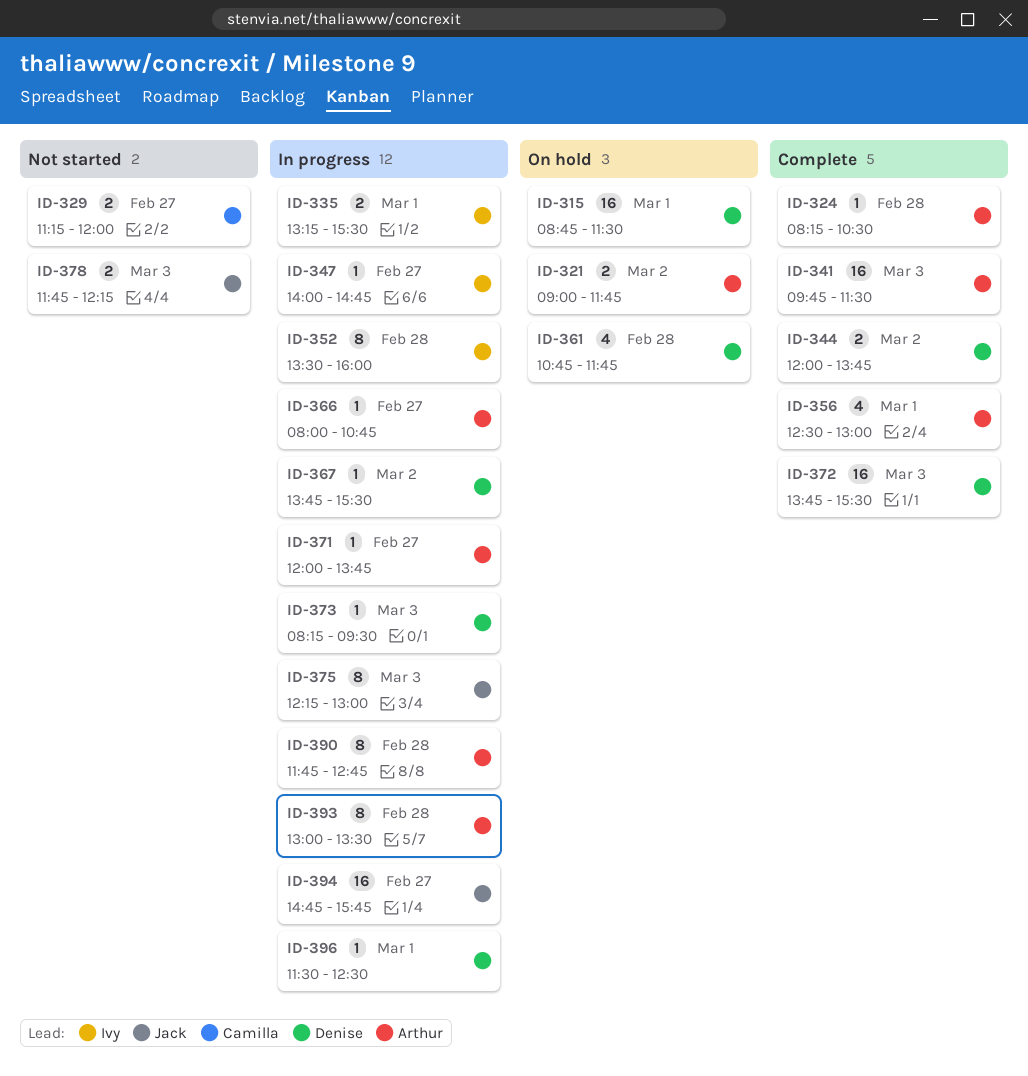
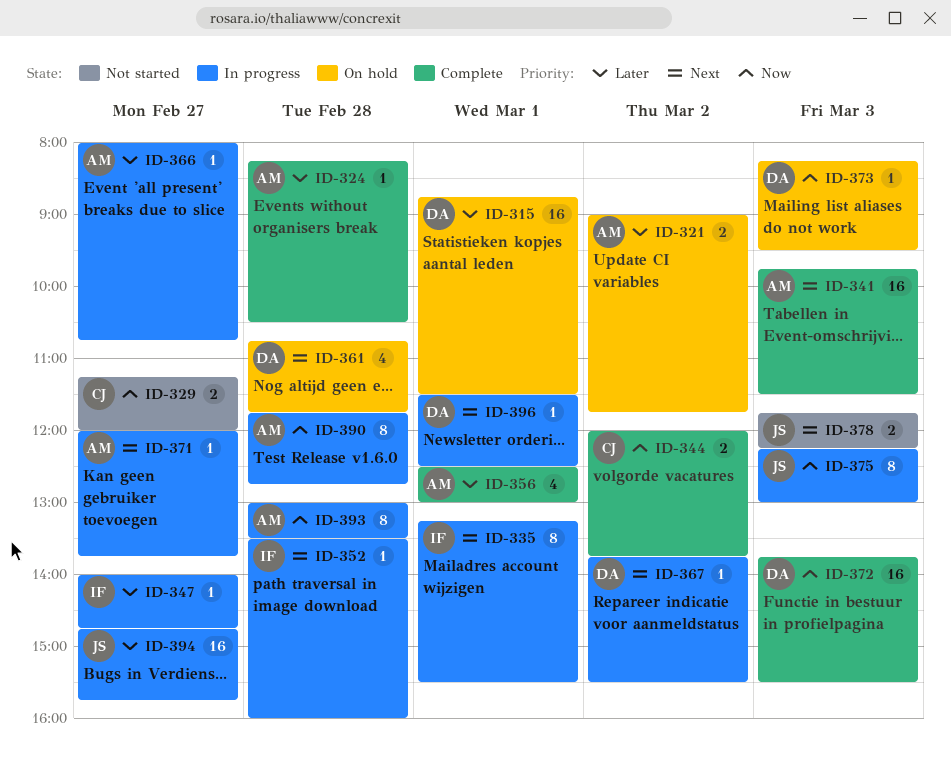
ID-335, estimate: 2 -> 8
ID-344, owner: Denise -> Camilla
ID-352, estimate: 8 -> 1
ID-373, status: In progress -> On hold

